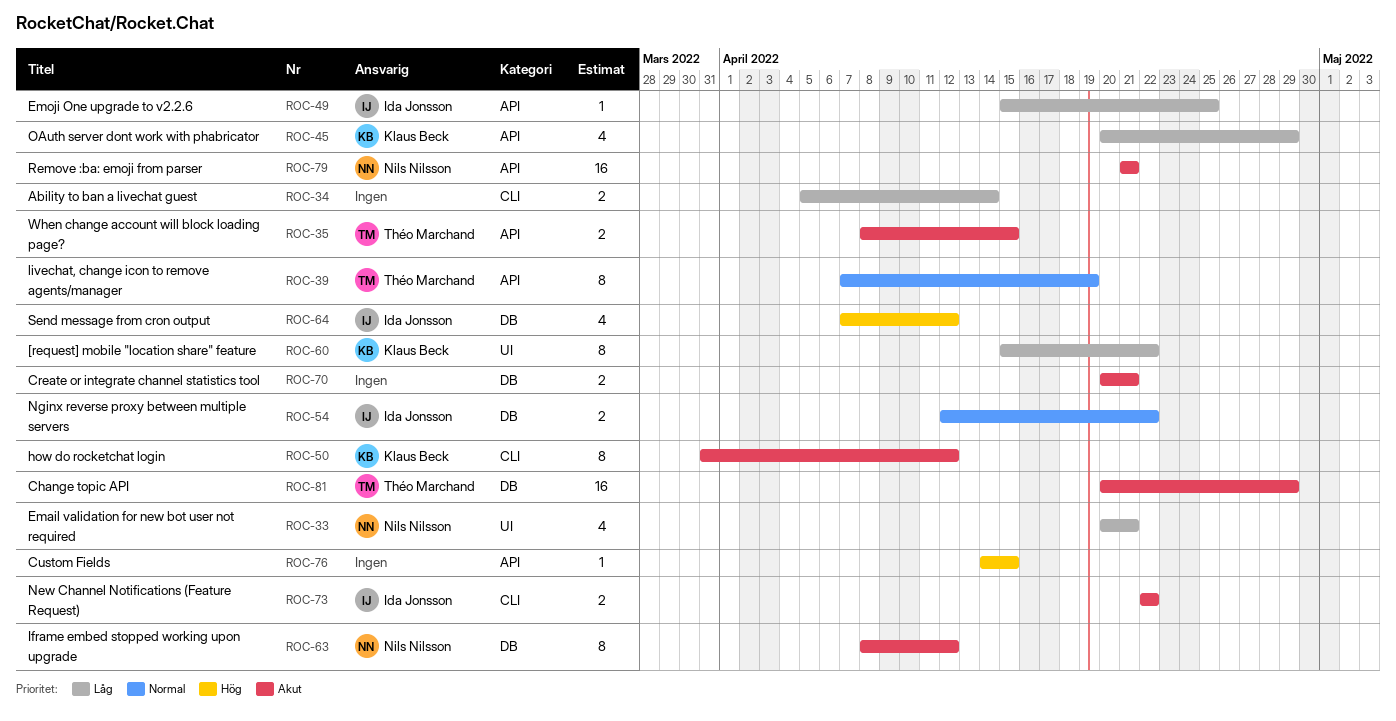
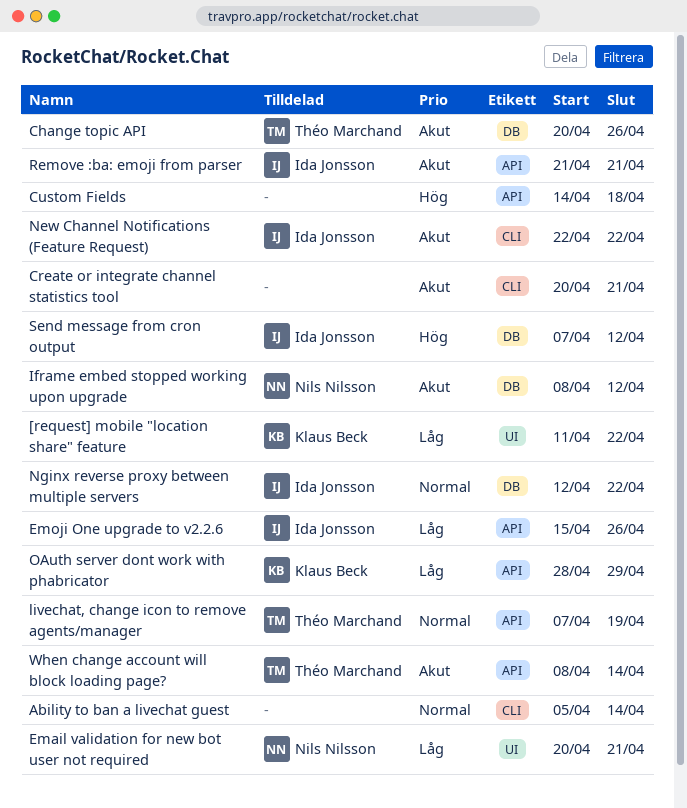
[request] mobile "location share" feature, start: Apr 15 -> Apr 11
Ability to ban a livechat guest, priority: Låg -> Normal
Change topic API, due: Apr 29 -> Apr 26
Create or integrate channel statistics tool, label: DB -> CLI
Custom Fields, due: Apr 15 -> Apr 18
Emoji One upgrade to v2.2.6, due: Apr 25 -> Apr 26
how do rocketchat login: present -> none
OAuth server dont work with phabricator, start: Apr 20 -> Apr 28
Remove :ba: emoji from parser, owner: Nils Nilsson -> Ida Jonsson
When change account will block loading page?, due: Apr 15 -> Apr 14

